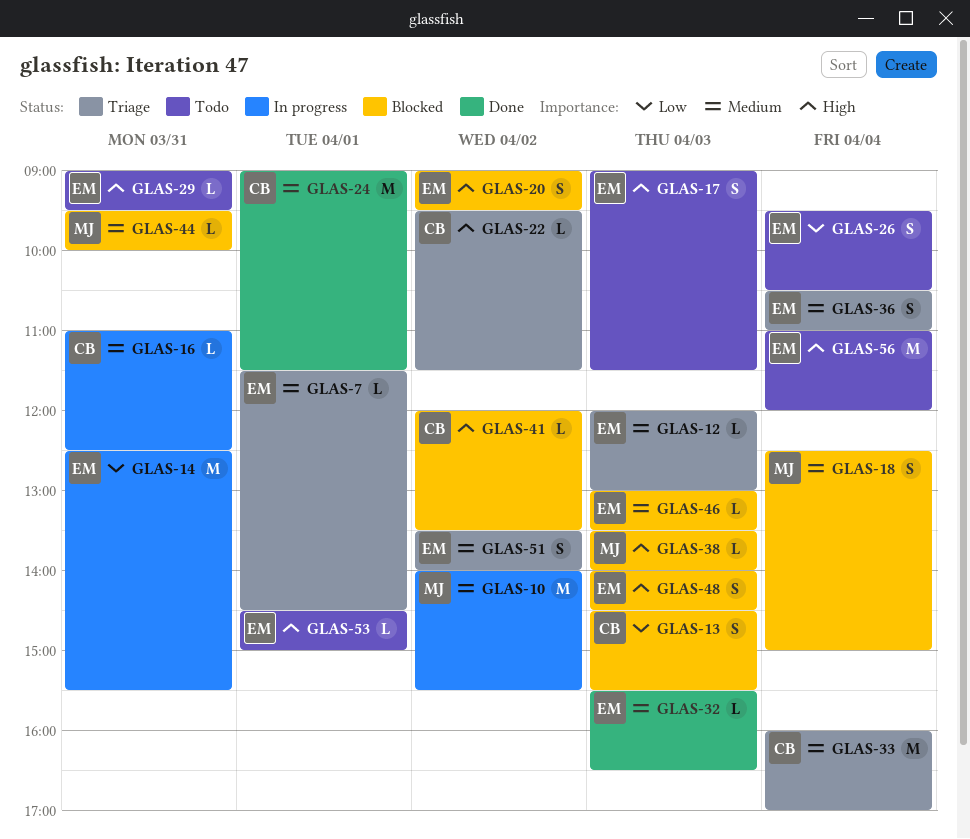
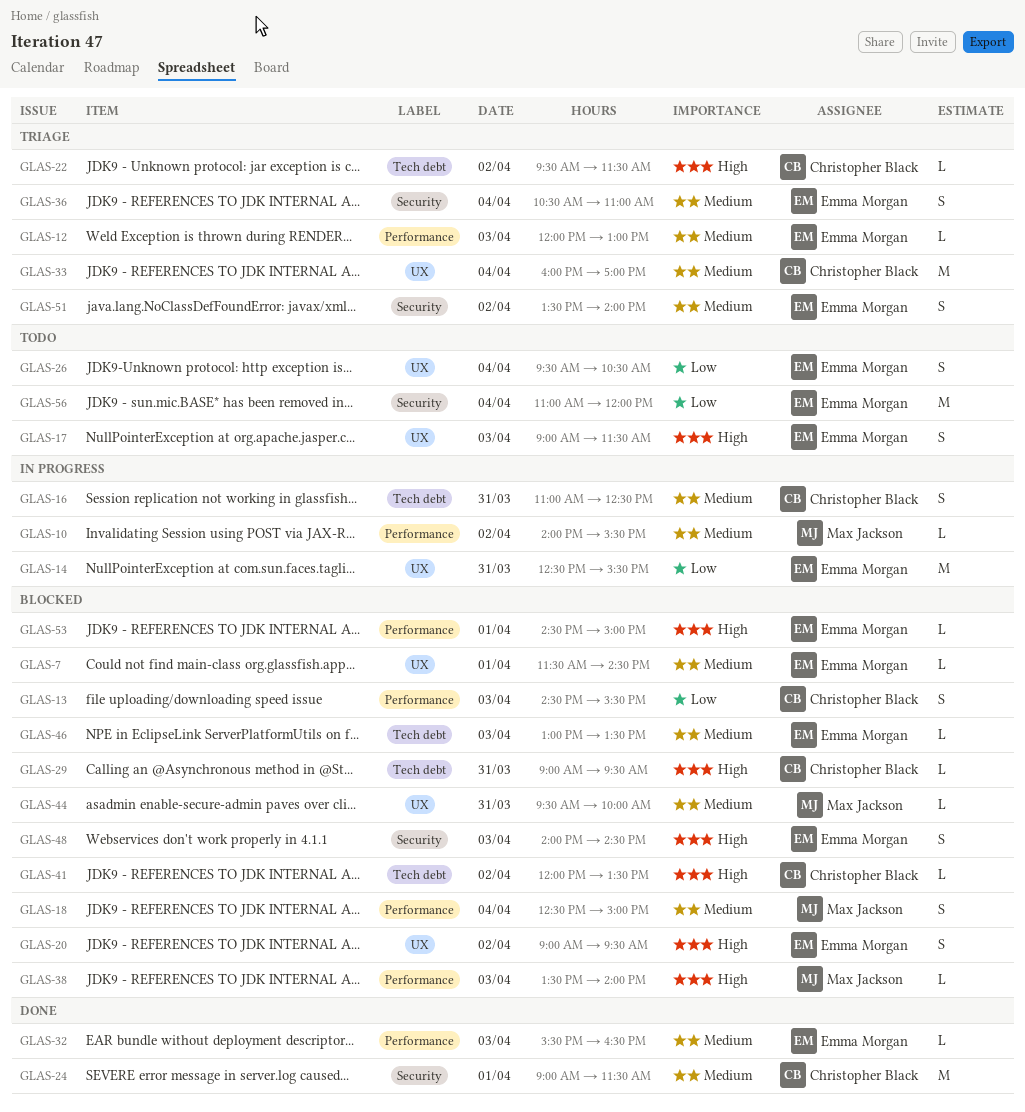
GLAS-7, status: Triage -> Blocked
GLAS-10, estimate: M -> L
GLAS-16, estimate: L -> S
GLAS-29, status: Todo -> Blocked
GLAS-29, owner: Emma Morgan -> Christopher Black
GLAS-53, status: Todo -> Blocked
GLAS-56, priority: High -> Low

